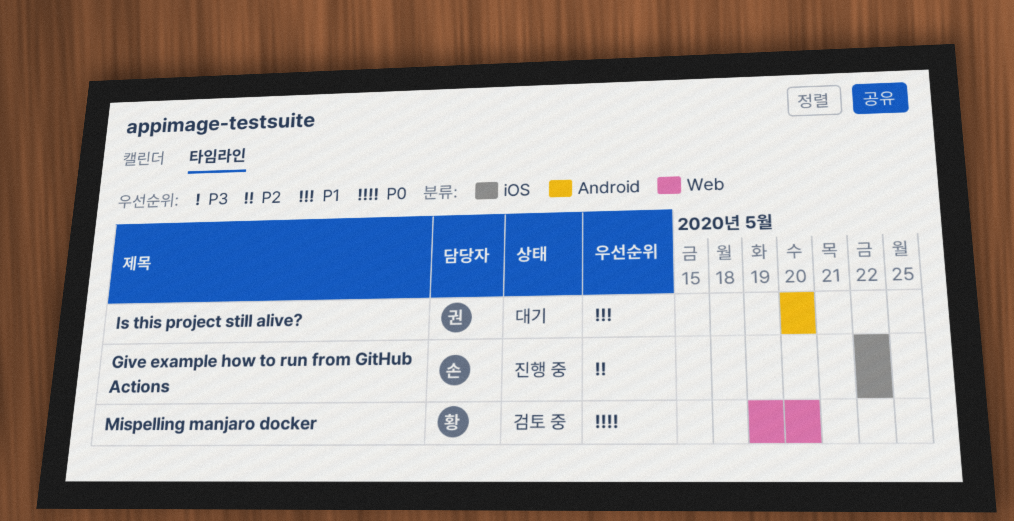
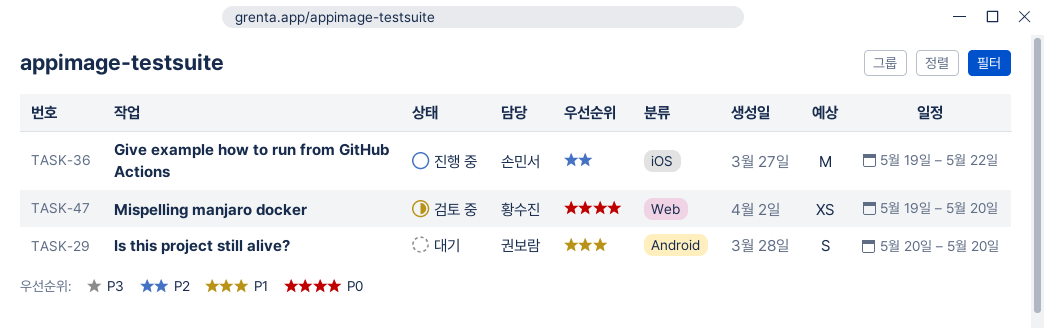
Give example how to run from GitHub Actions, start: May 22 -> May 19

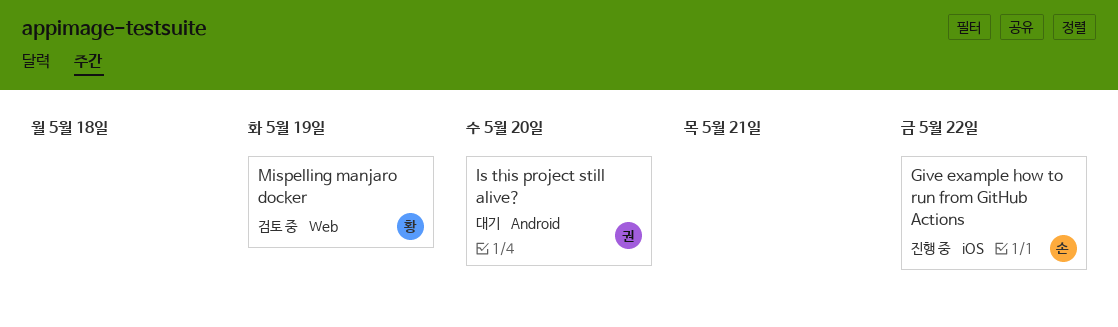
Mispelling manjaro docker, due: May 20 -> May 19

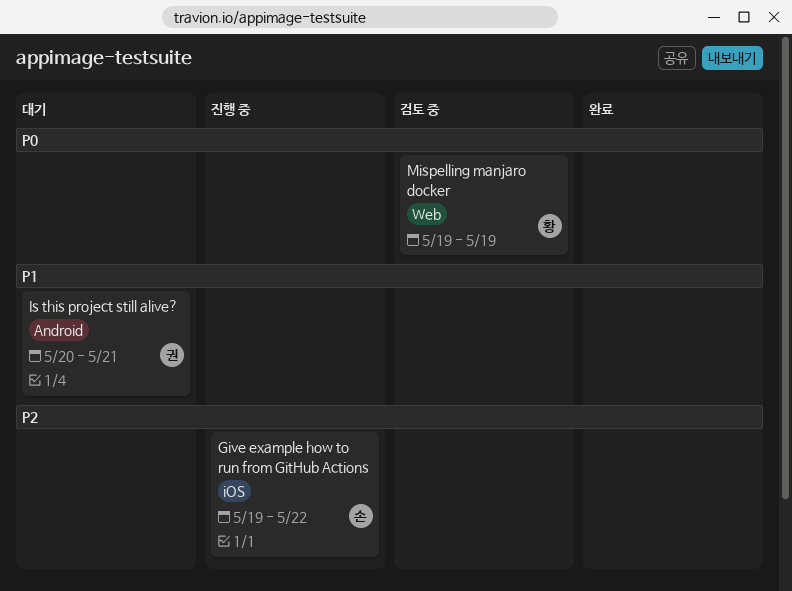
Is this project still alive?, due: May 20 -> May 21

